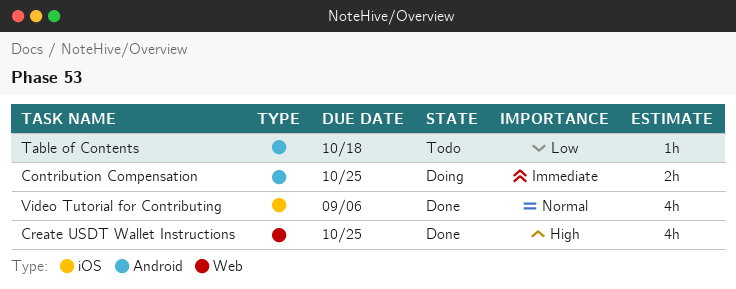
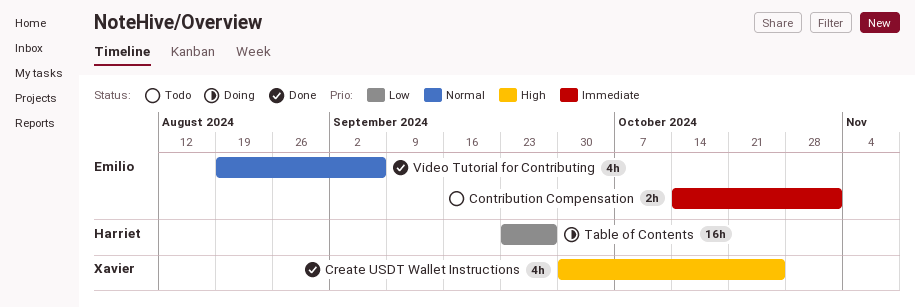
Contribution Compensation, status: Doing -> Todo
Contribution Compensation, due: Oct 25 -> Nov 1
Table of Contents, status: Todo -> Doing
Table of Contents, estimate: 1h -> 16h
Table of Contents, due: Oct 18 -> Sep 27

